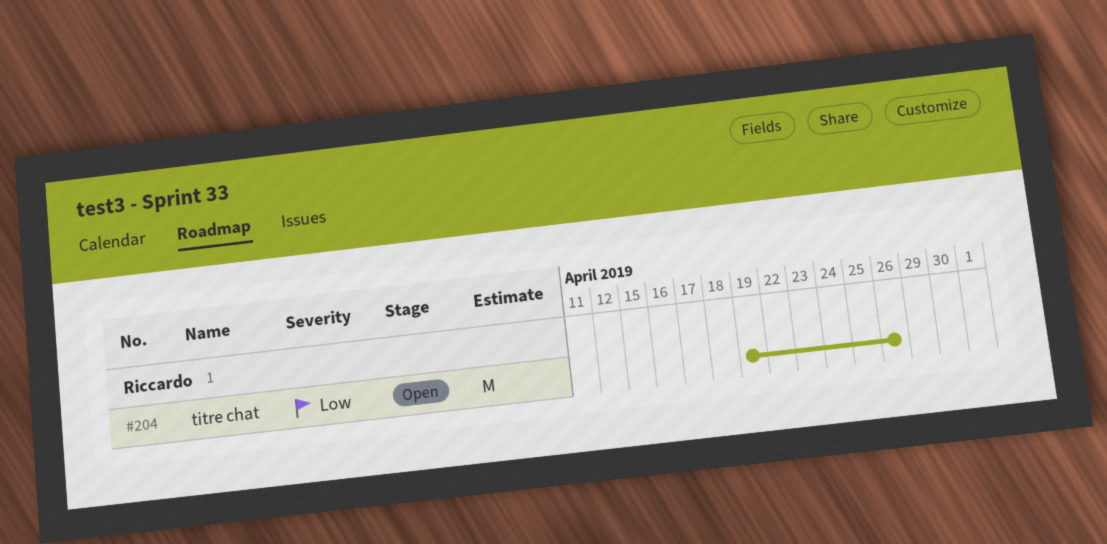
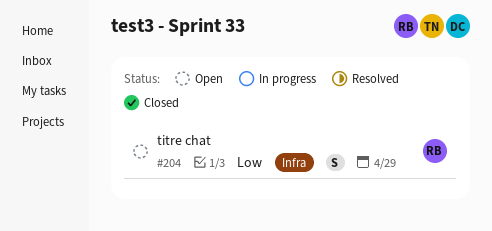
#204, estimate: M -> S
#204, due: Apr 26 -> Apr 29

